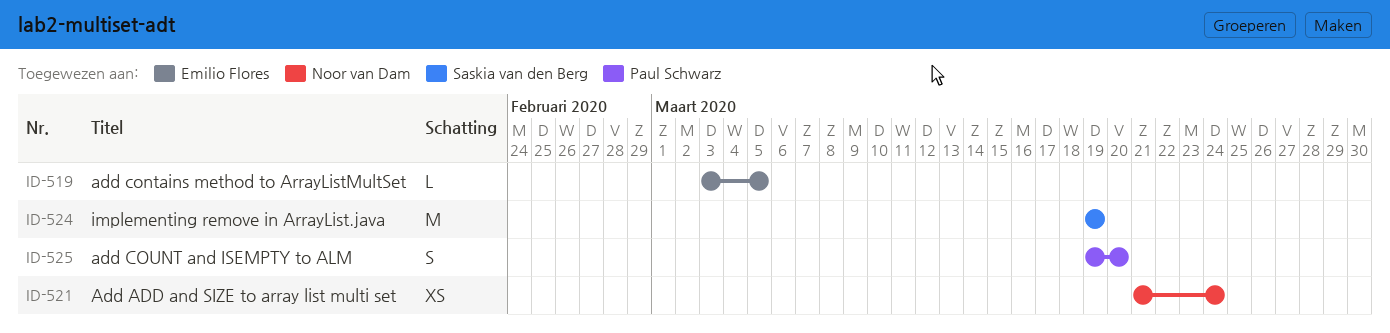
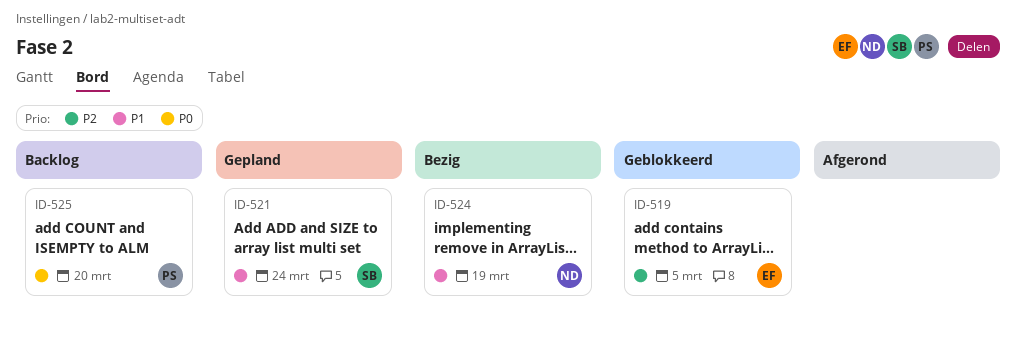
ID-521, owner: Noor van Dam -> Saskia van den Berg
ID-524, owner: Saskia van den Berg -> Noor van Dam

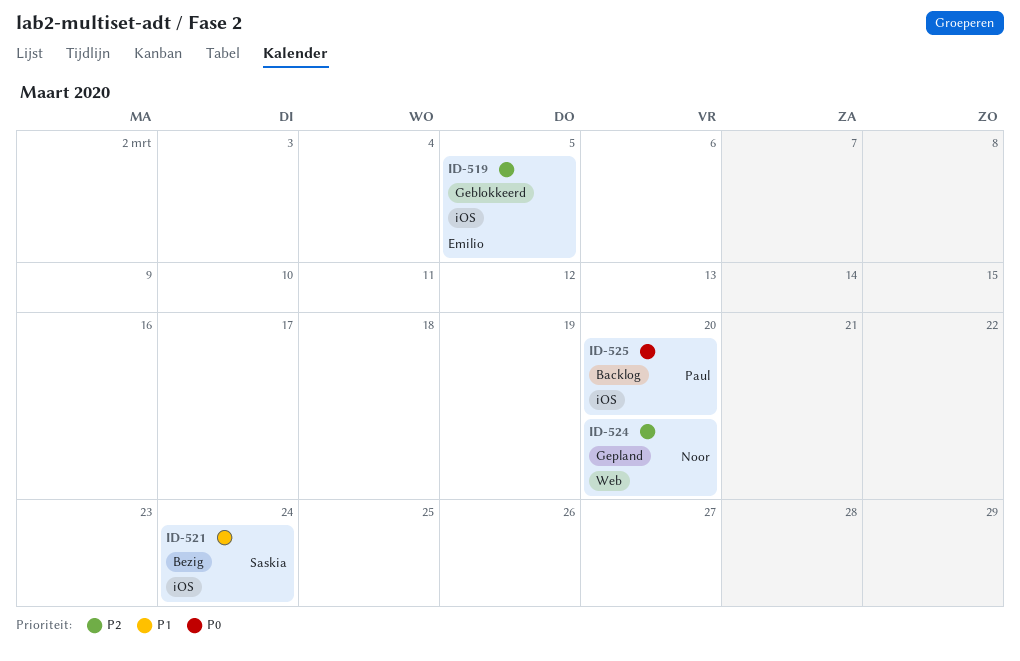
ID-521, status: Gepland -> Bezig
ID-524, status: Bezig -> Gepland
ID-524, priority: P1 -> P2
ID-524, due: Mar 19 -> Mar 20

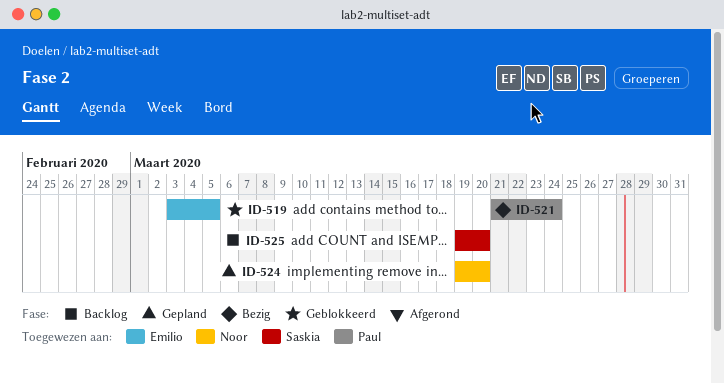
ID-521, owner: Saskia -> Paul
ID-525, owner: Paul -> Saskia

